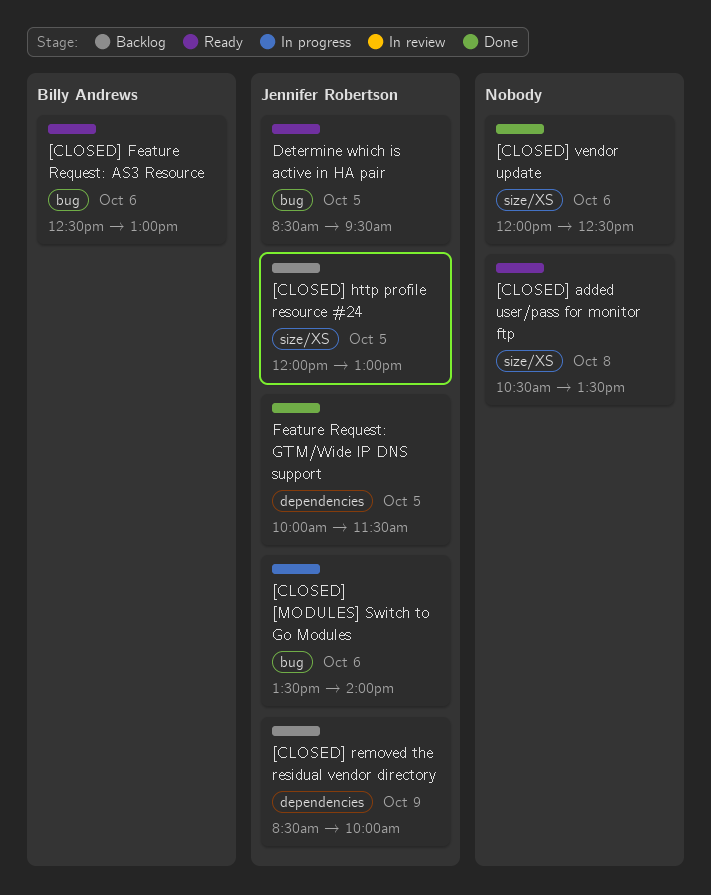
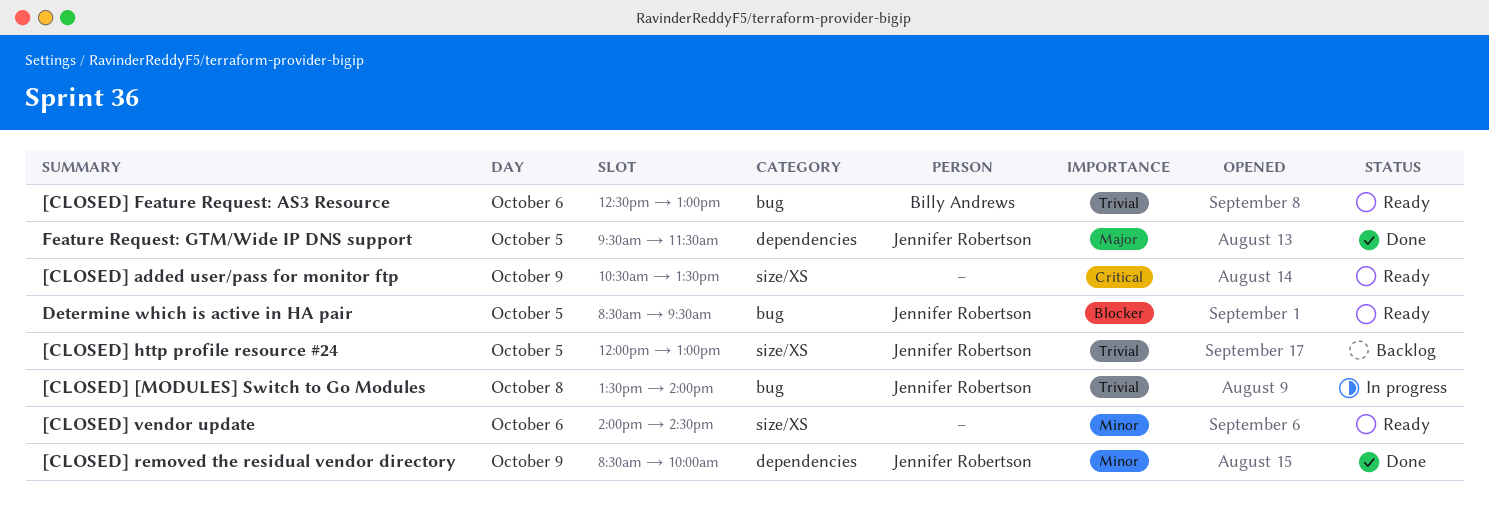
[CLOSED] [MODULES] Switch to Go Modules, day: Oct 6 -> Oct 8
[CLOSED] added user/pass for monitor ftp, day: Oct 8 -> Oct 9
[CLOSED] removed the residual vendor directory, status: Backlog -> Done
[CLOSED] vendor update, status: Done -> Ready
[CLOSED] vendor update, begins: 12:00 -> 14:00
[CLOSED] vendor update, ends: 12:30 -> 14:30
Feature Request: GTM/Wide IP DNS support, begins: 10:00 -> 09:30

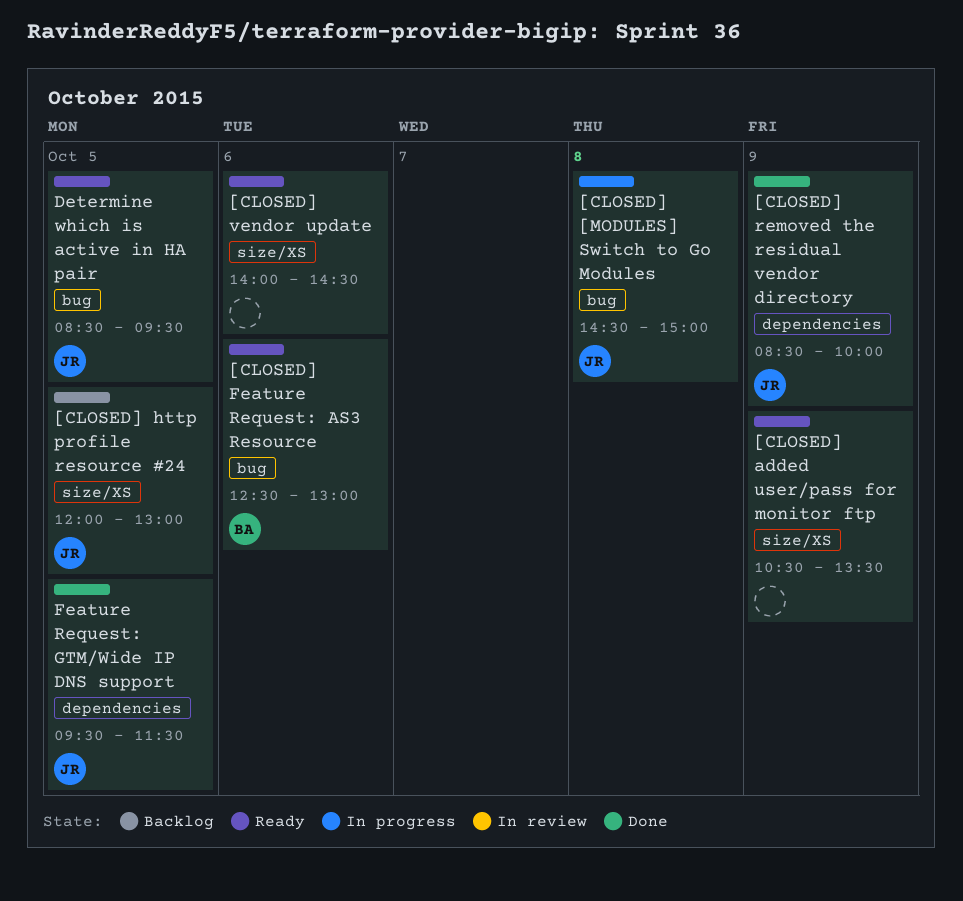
[CLOSED] [MODULES] Switch to Go Modules, begins: 13:30 -> 14:30
[CLOSED] [MODULES] Switch to Go Modules, ends: 14:00 -> 15:00

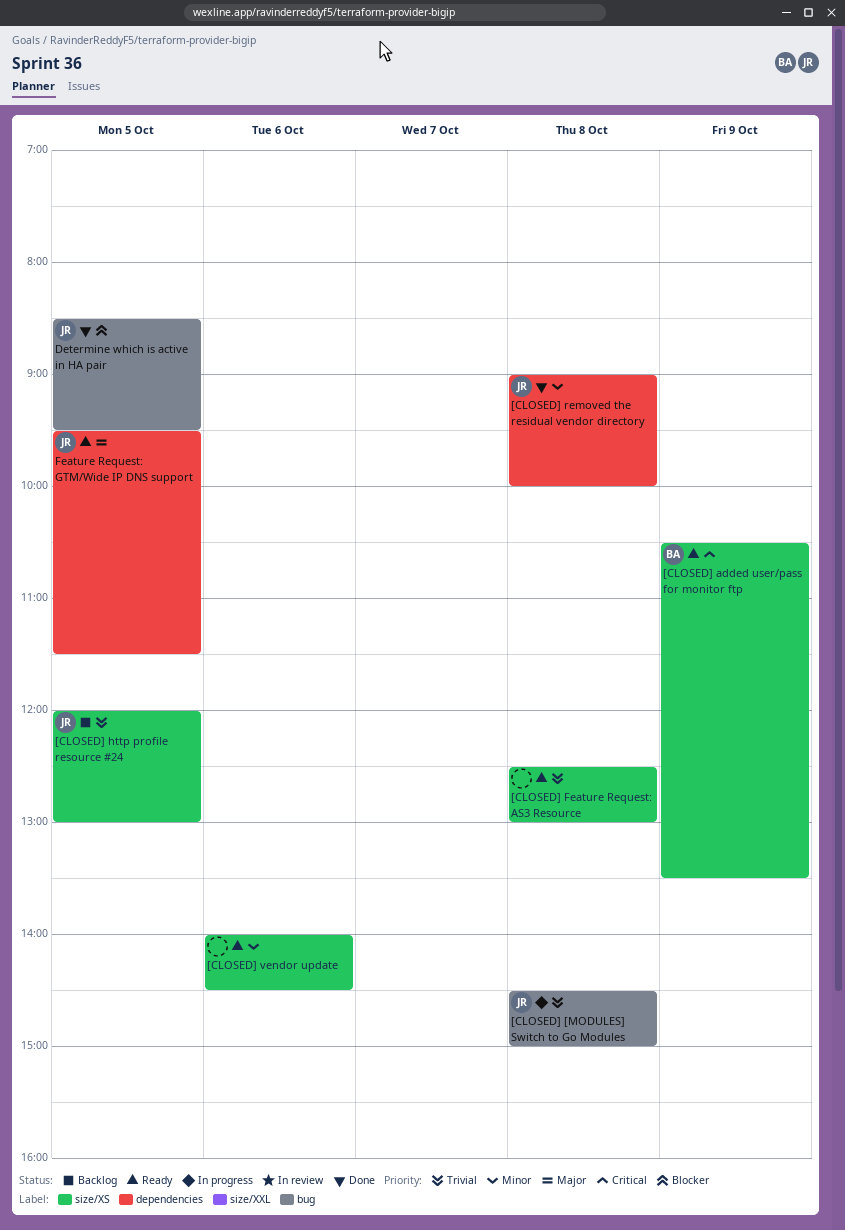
[CLOSED] added user/pass for monitor ftp, owner: none -> BA
[CLOSED] Feature Request: AS3 Resource, owner: BA -> none
[CLOSED] Feature Request: AS3 Resource, label: bug -> size/XS
[CLOSED] Feature Request: AS3 Resource, day: Oct 6 -> Oct 8
[CLOSED] removed the residual vendor directory, day: Oct 9 -> Oct 8
[CLOSED] removed the residual vendor directory, begins: 08:30 -> 09:00
Determine which is active in HA pair, status: Ready -> Done
Feature Request: GTM/Wide IP DNS support, status: Done -> Ready

